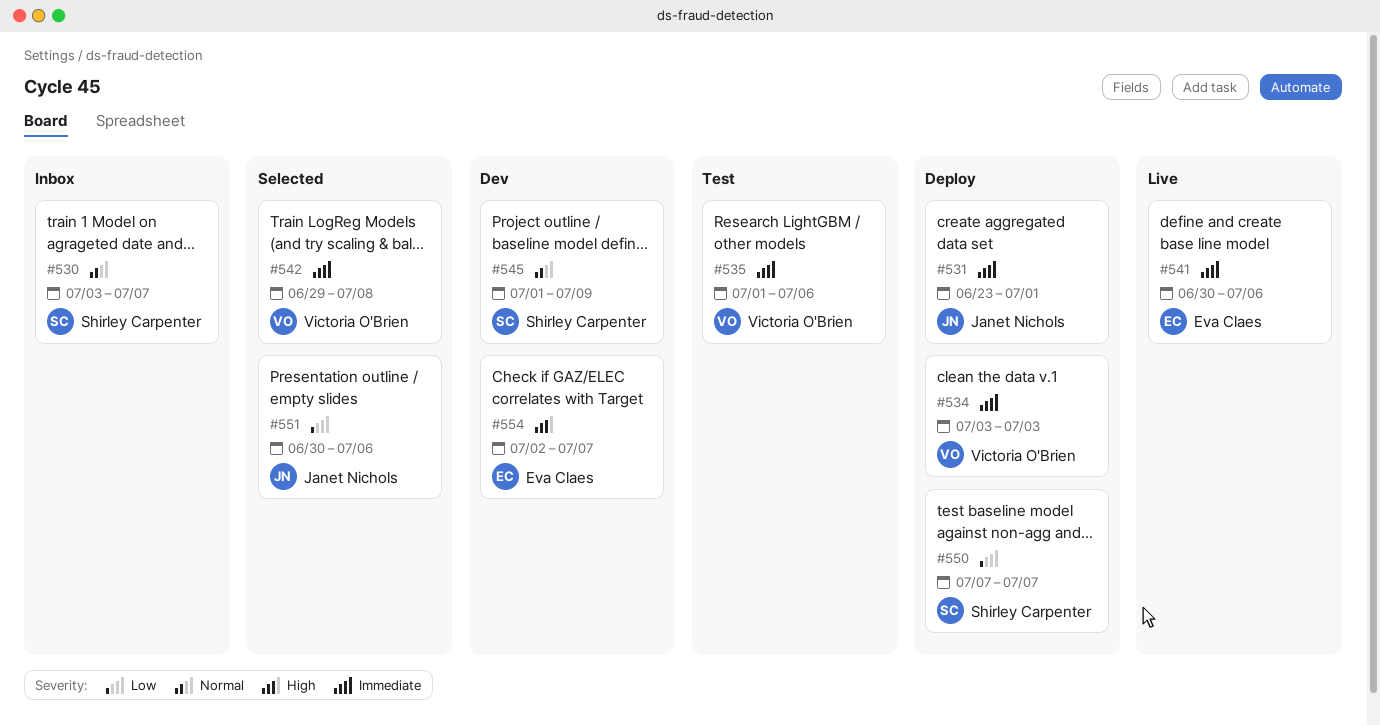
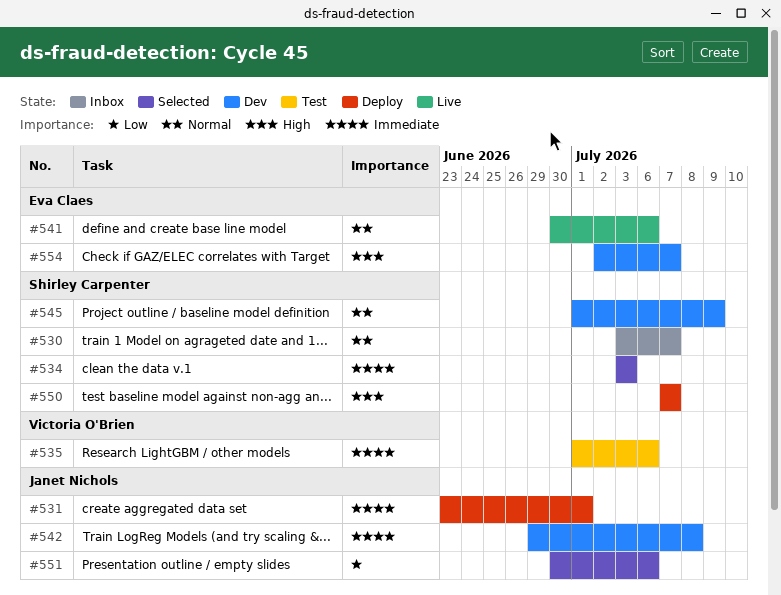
#534, status: Deploy -> Selected
#534, owner: Victoria O'Brien -> Shirley Carpenter
#541, priority: Immediate -> Normal
#542, status: Selected -> Dev
#542, owner: Victoria O'Brien -> Janet Nichols
#550, priority: Low -> High

